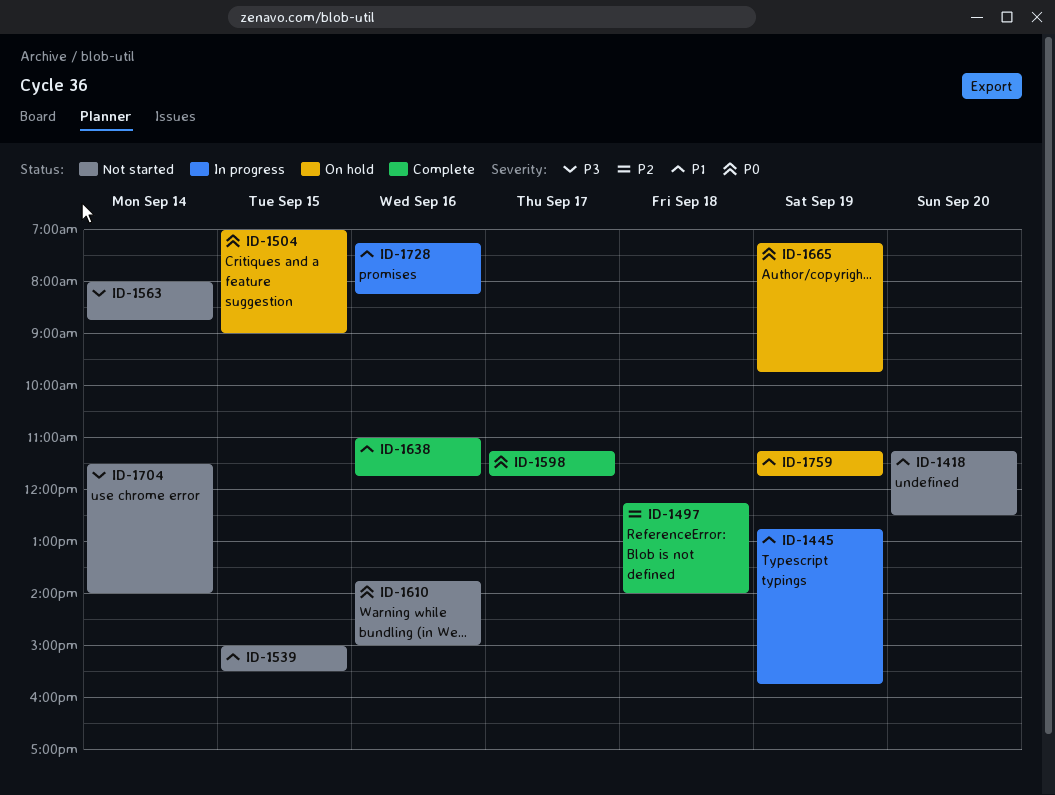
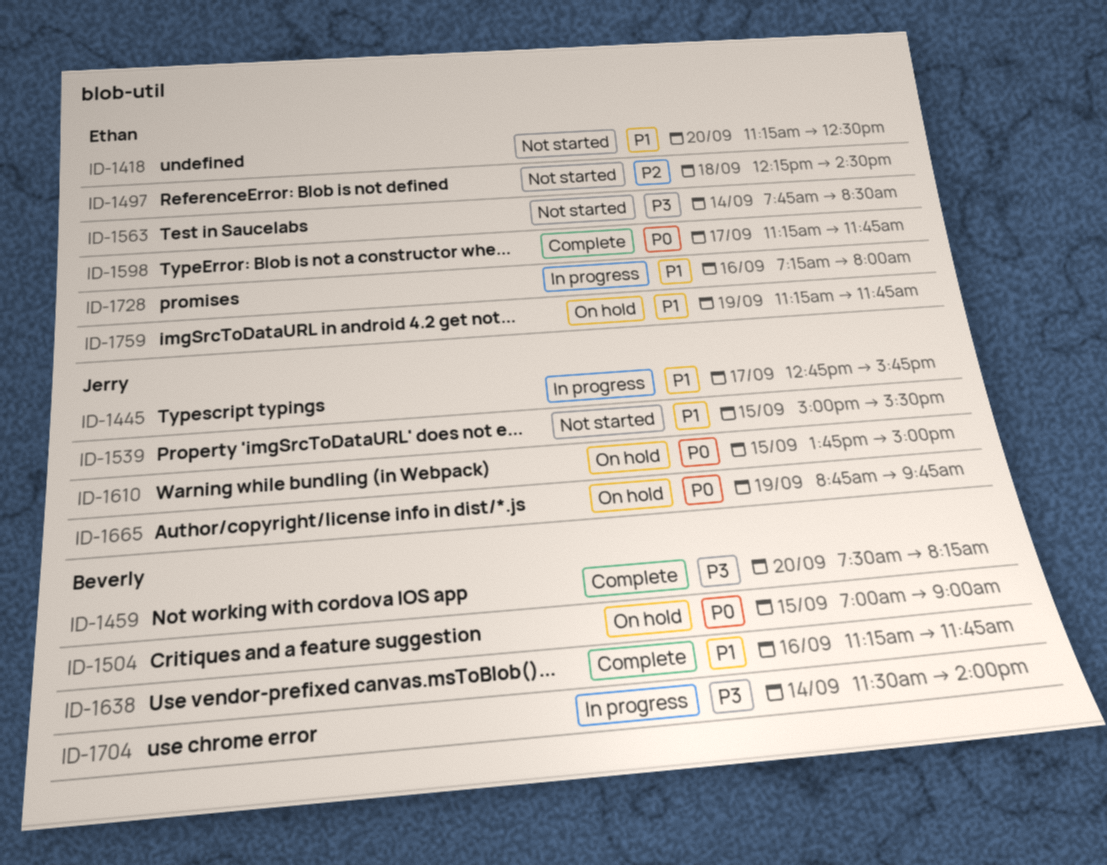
ID-1445, day: Sep 19 -> Sep 17
ID-1459: none -> present
ID-1497, status: Complete -> Not started
ID-1497, ends: 14:00 -> 14:30
ID-1563, begins: 08:00 -> 07:45
ID-1563, ends: 08:45 -> 08:30
ID-1610, status: Not started -> On hold
ID-1610, day: Sep 16 -> Sep 15
ID-1638, begins: 11:00 -> 11:15
ID-1665, begins: 07:15 -> 08:45
ID-1704, status: Not started -> In progress
ID-1728, ends: 08:15 -> 08:00

